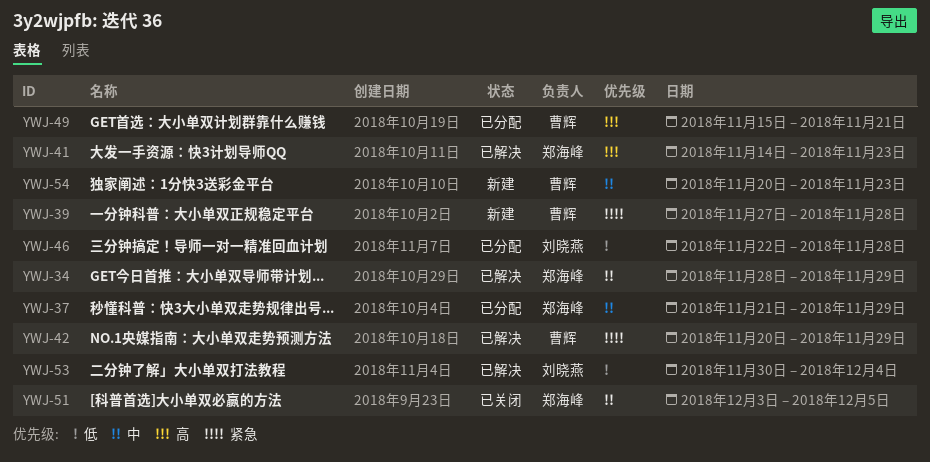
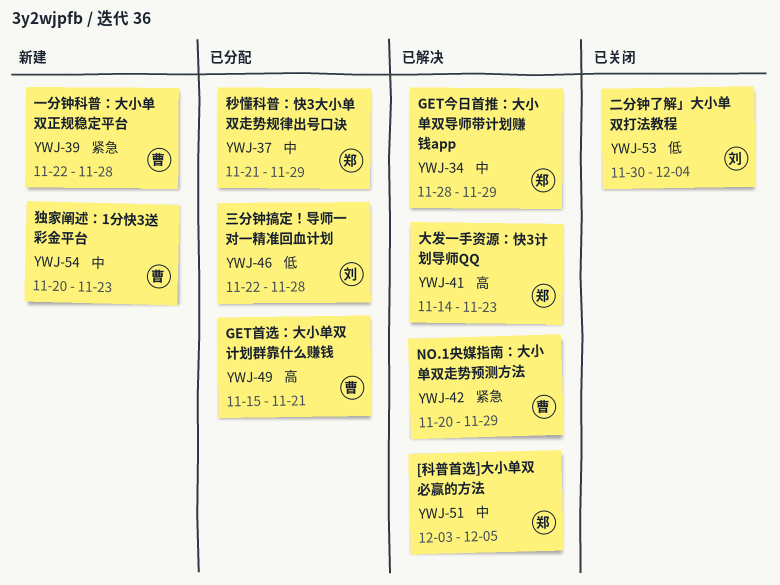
YWJ-39, start: Nov 27 -> Nov 22
YWJ-51, status: 已关闭 -> 已解决
YWJ-53, status: 已解决 -> 已关闭

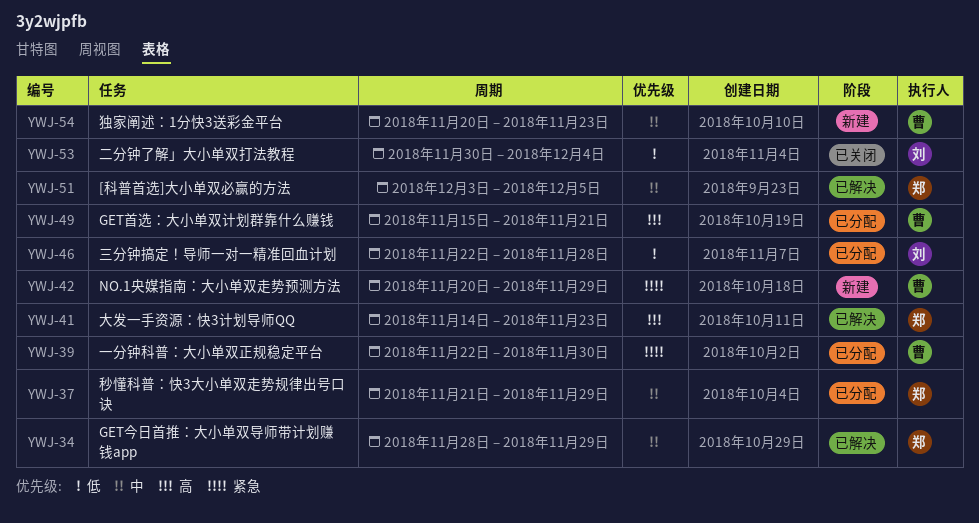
YWJ-39, status: 新建 -> 已分配
YWJ-39, due: Nov 28 -> Nov 30
YWJ-42, status: 已解决 -> 新建

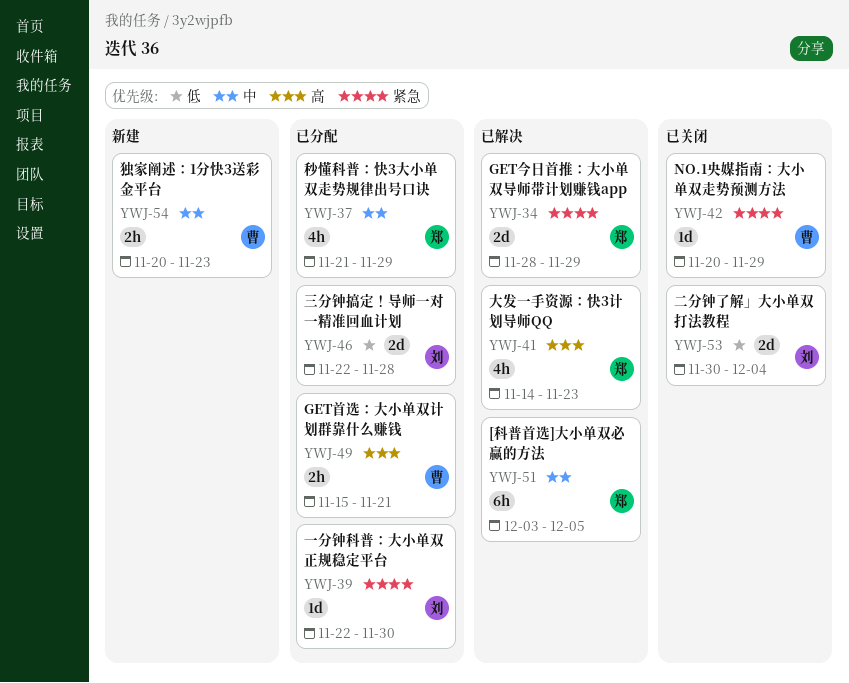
YWJ-34, priority: 中 -> 紧急
YWJ-39, owner: 曹 -> 刘
YWJ-42, status: 新建 -> 已关闭

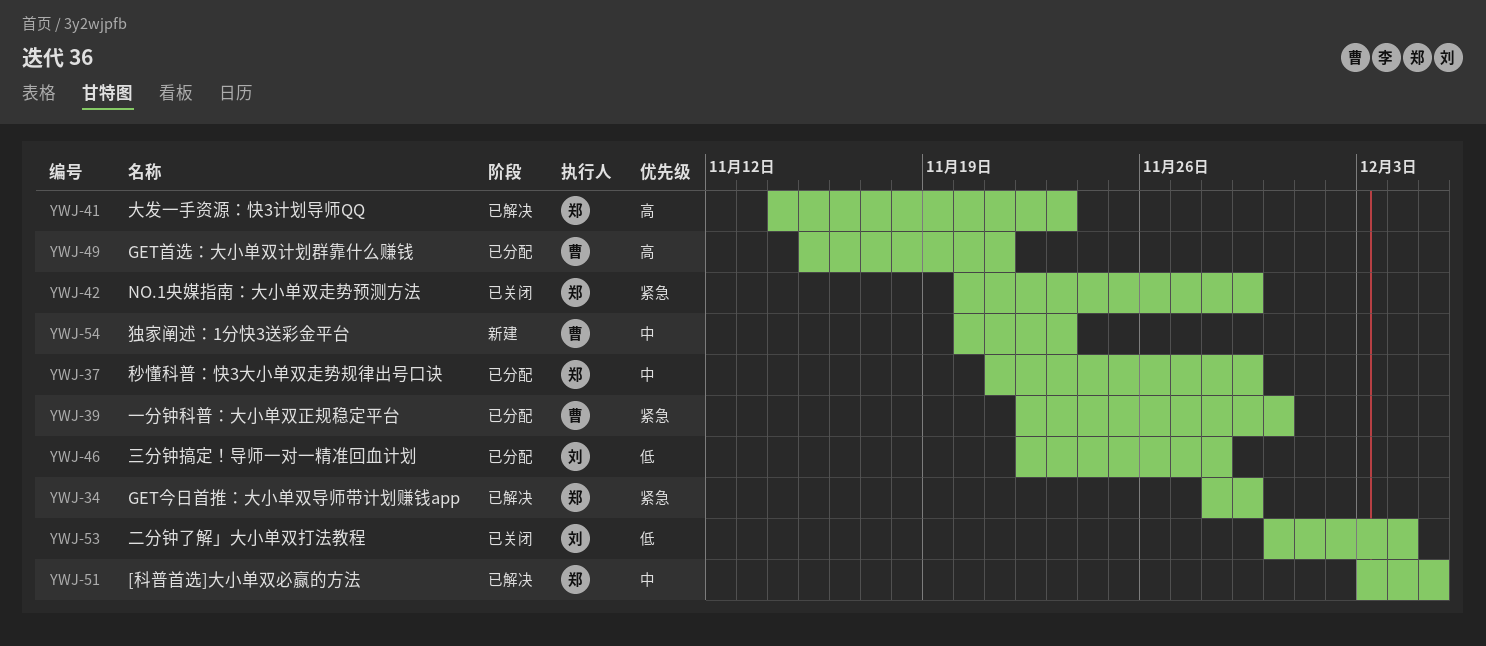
YWJ-39, owner: 刘 -> 曹
YWJ-42, owner: 曹 -> 郑

